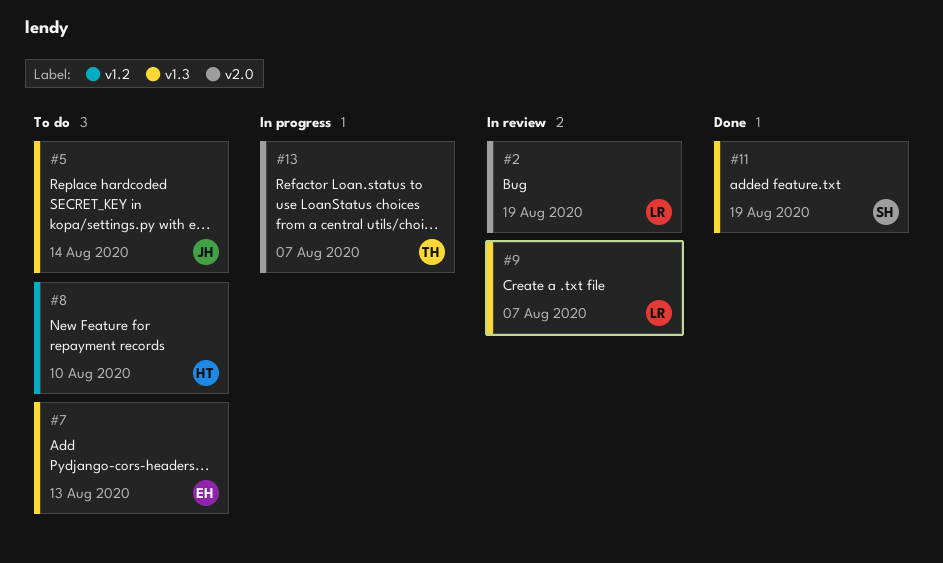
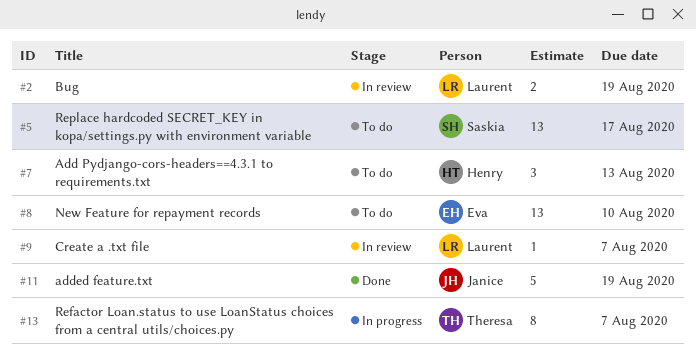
#5, owner: Janice -> Saskia
#5, due: Aug 14 -> Aug 17
#7, owner: Eva -> Henry
#8, owner: Henry -> Eva
#11, owner: Saskia -> Janice

